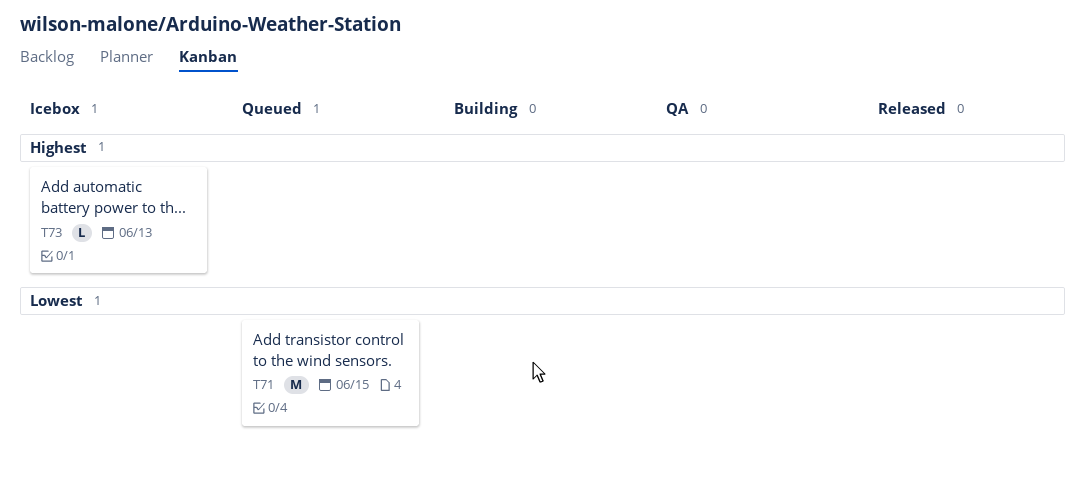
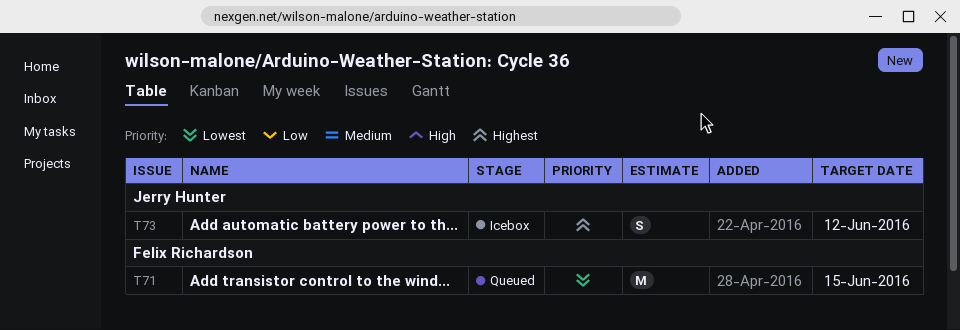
T73, estimate: L -> S
T73, due: Jun 13 -> Jun 12

